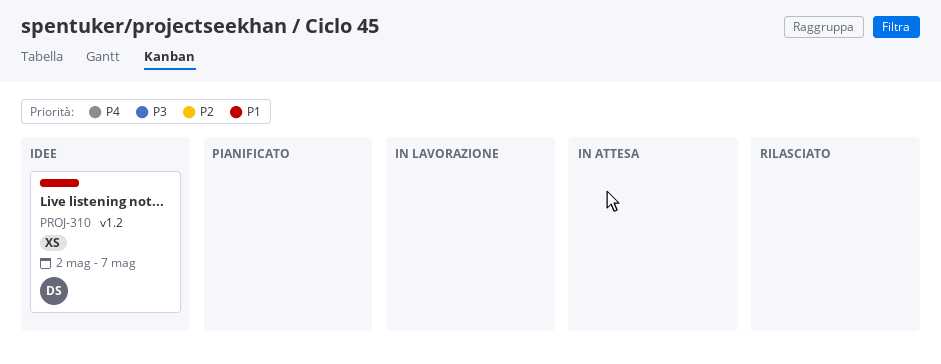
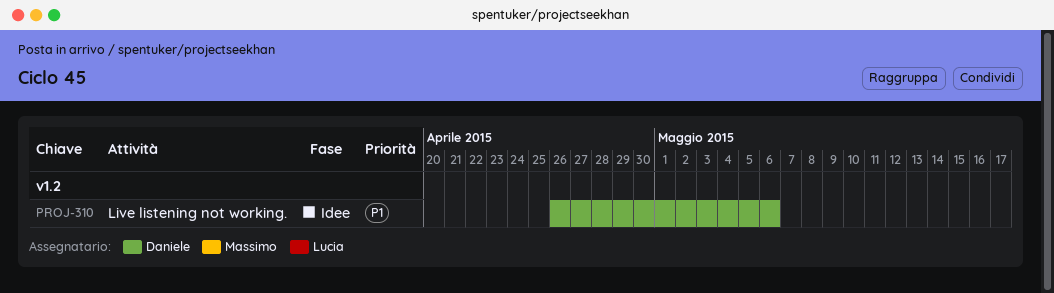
PROJ-310, start: May 2 -> Apr 26
PROJ-310, due: May 7 -> May 6

